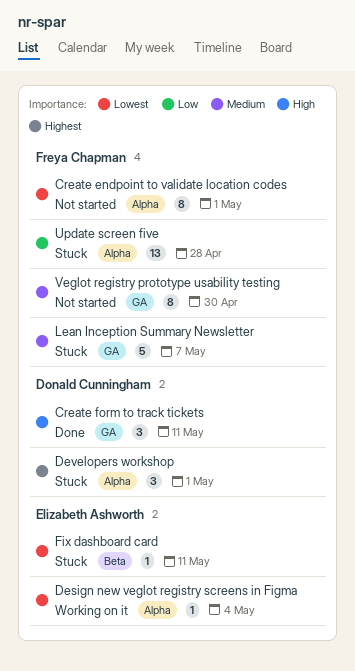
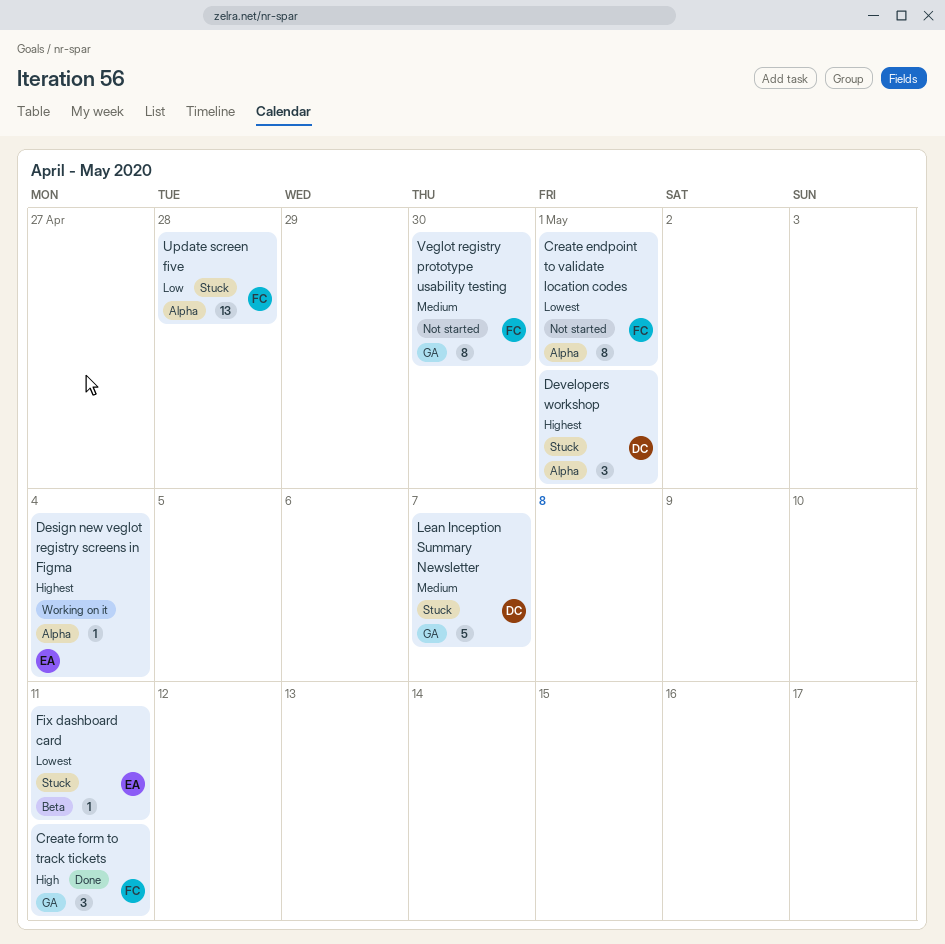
Create form to track tickets, owner: Donald Cunningham -> Freya Chapman
Design new veglot registry screens in Figma, priority: Lowest -> Highest
Lean Inception Summary Newsletter, owner: Freya Chapman -> Donald Cunningham

